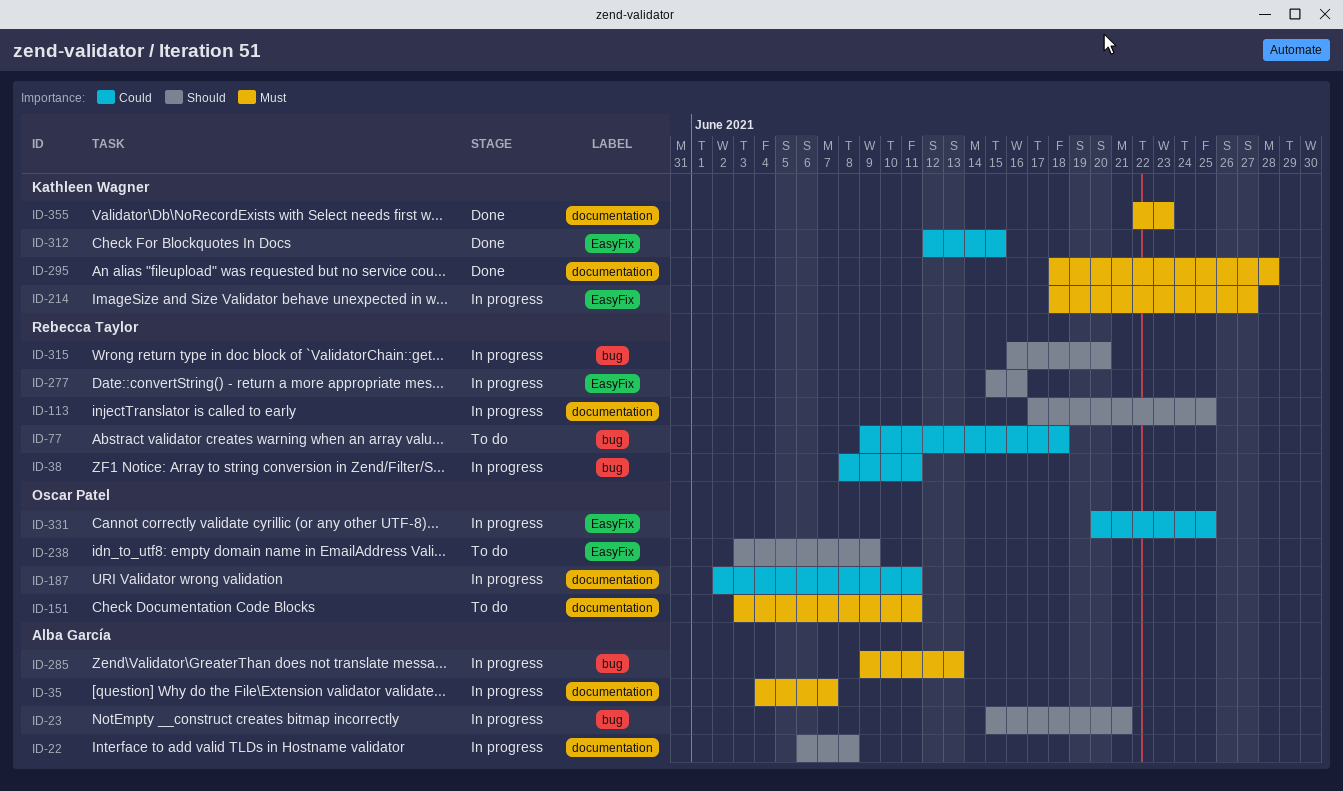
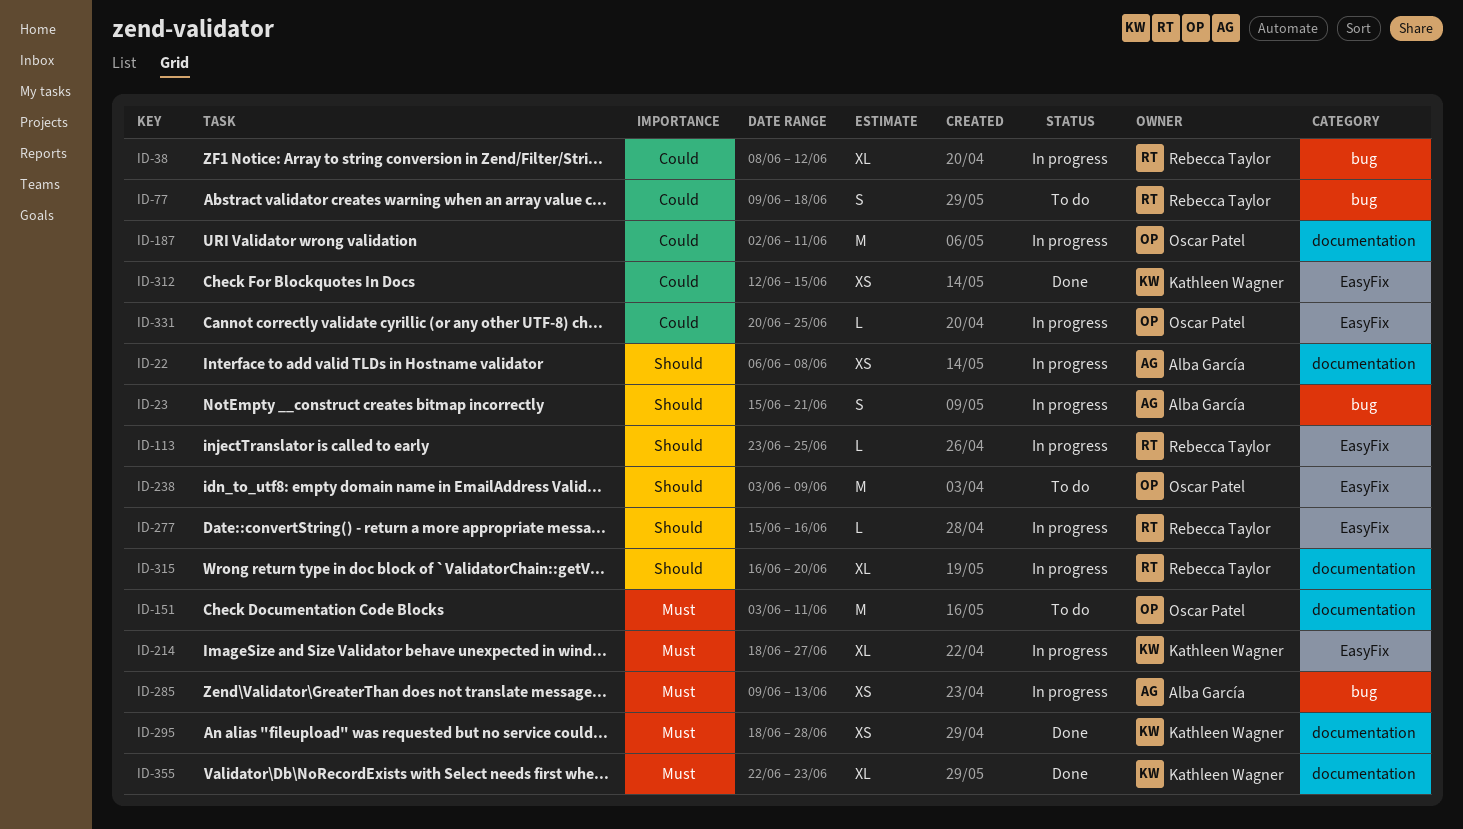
ID-35: present -> none
ID-38, due: Jun 11 -> Jun 12
ID-113, label: documentation -> EasyFix
ID-113, start: Jun 17 -> Jun 23
ID-315, label: bug -> documentation

